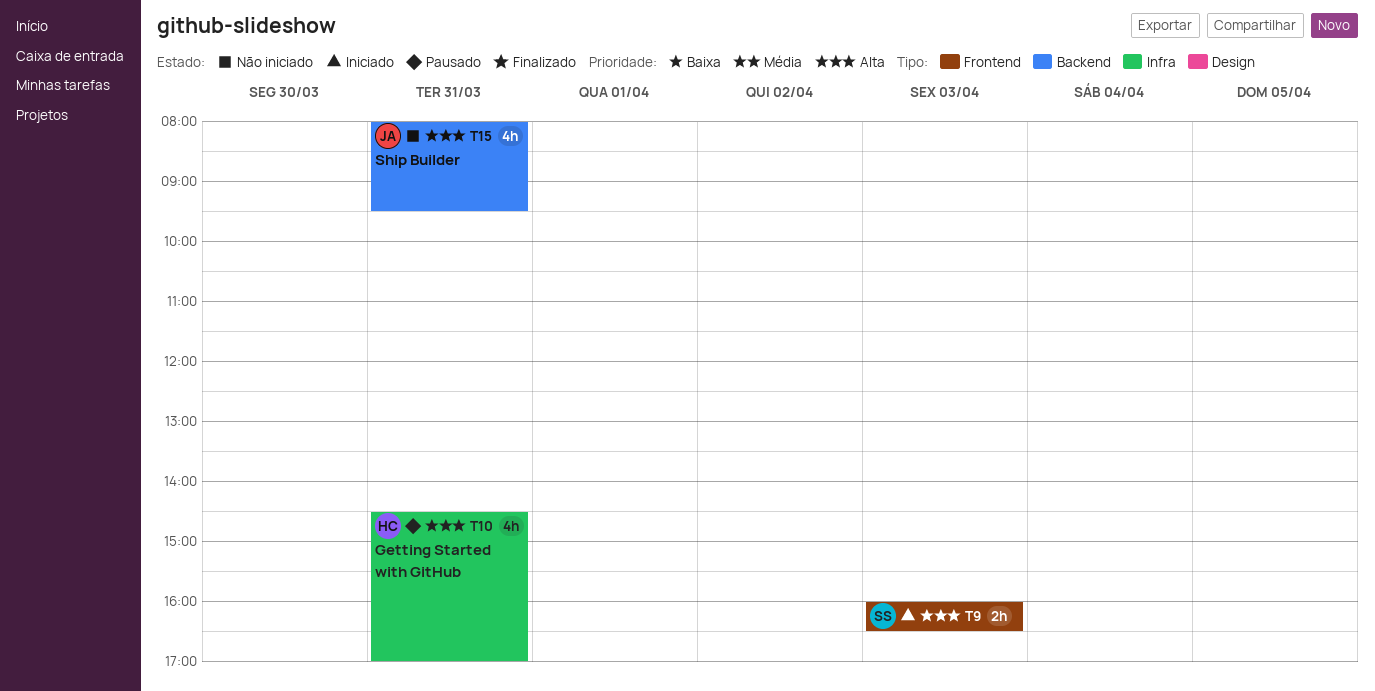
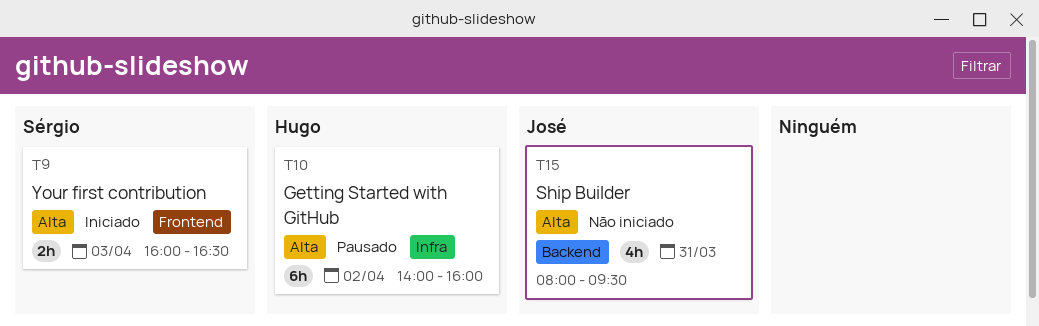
T10, estimate: 4h -> 6h
T10, day: Mar 31 -> Apr 2
T10, begins: 14:30 -> 14:00
T10, ends: 17:00 -> 16:00

